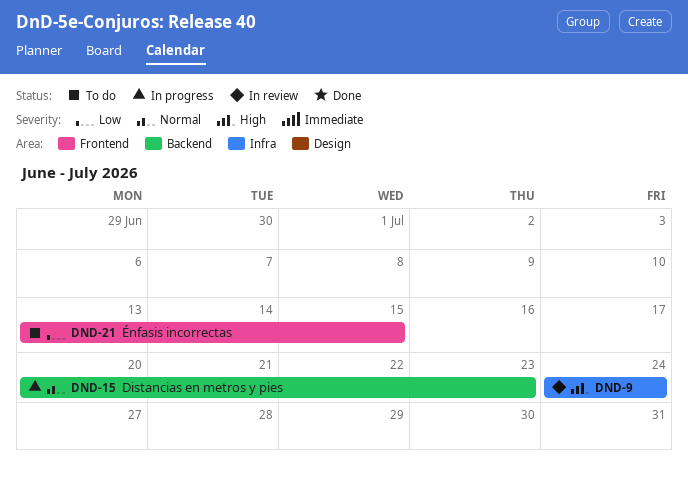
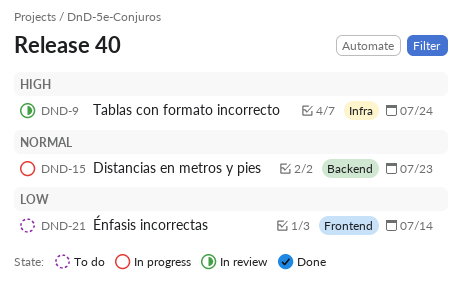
DND-21, due: Jul 15 -> Jul 14

